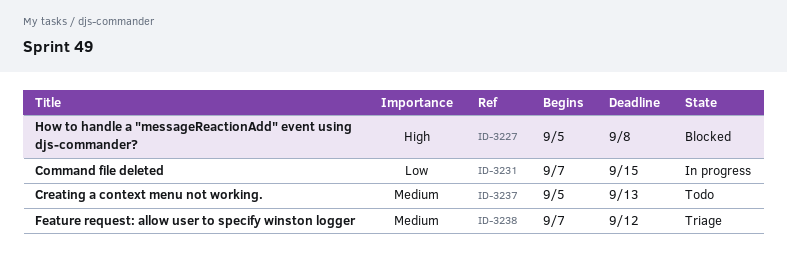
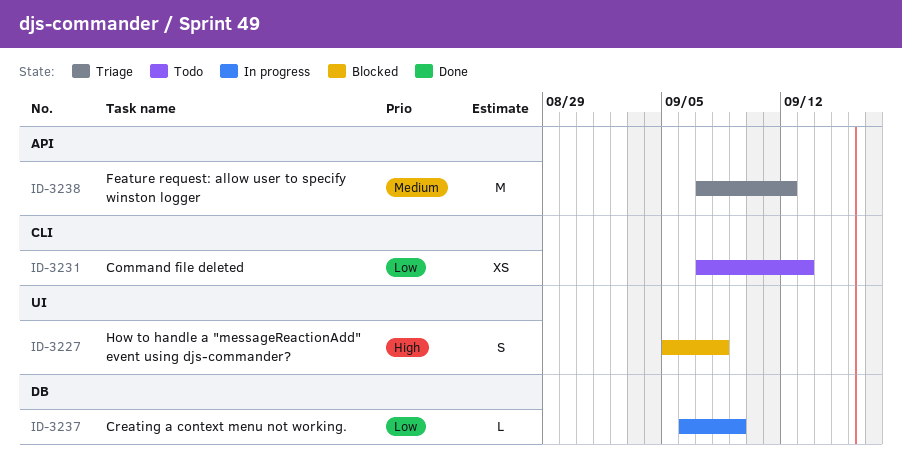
ID-3231, status: In progress -> Todo
ID-3231, due: Sep 15 -> Sep 13
ID-3237, status: Todo -> In progress
ID-3237, priority: Medium -> Low
ID-3237, start: Sep 5 -> Sep 6
ID-3237, due: Sep 13 -> Sep 9

